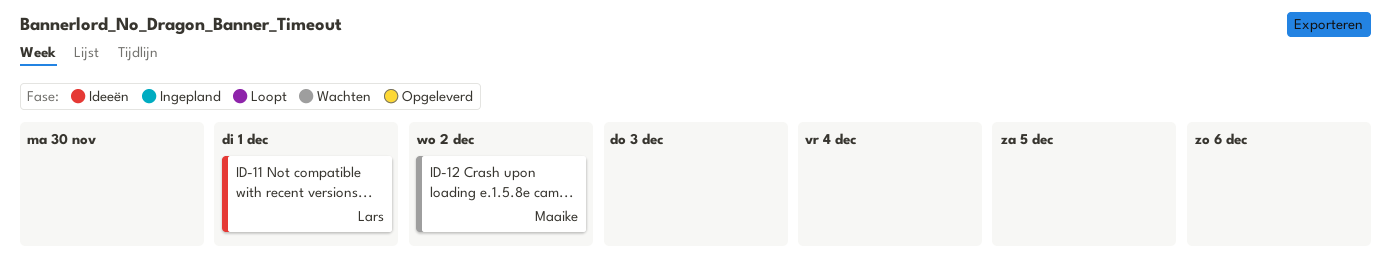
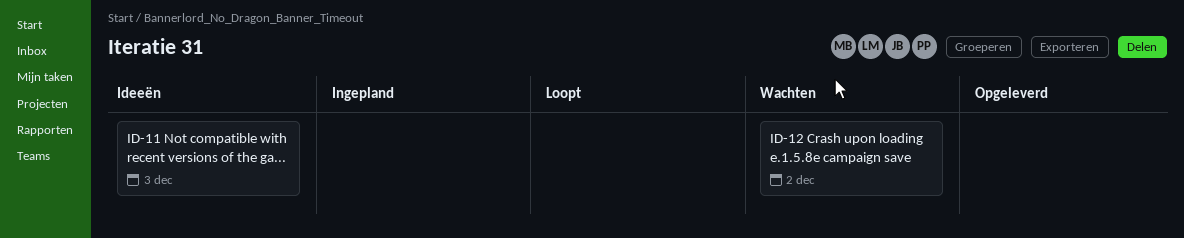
ID-11, due: Dec 1 -> Dec 3

